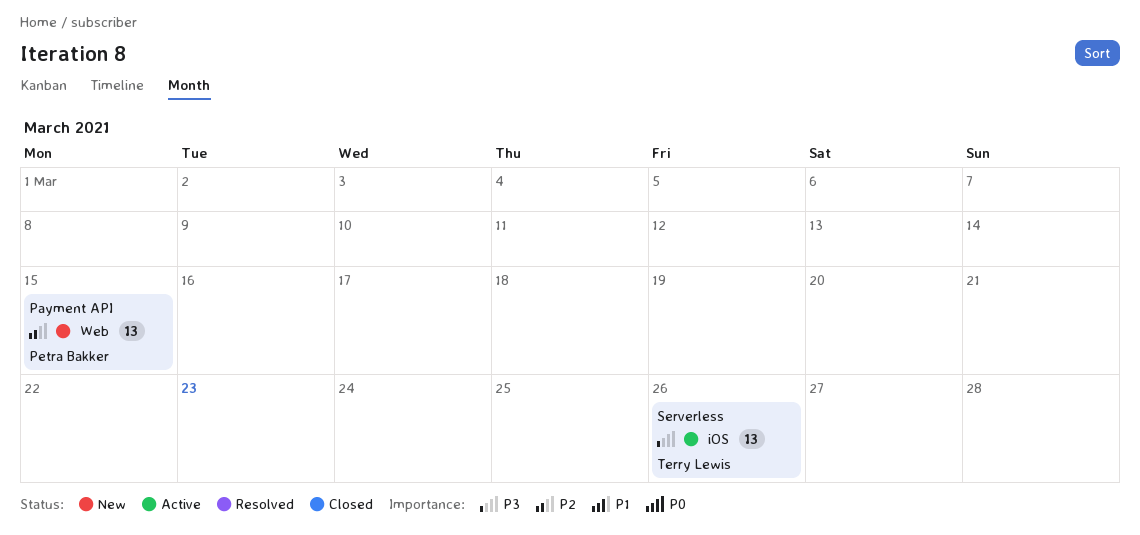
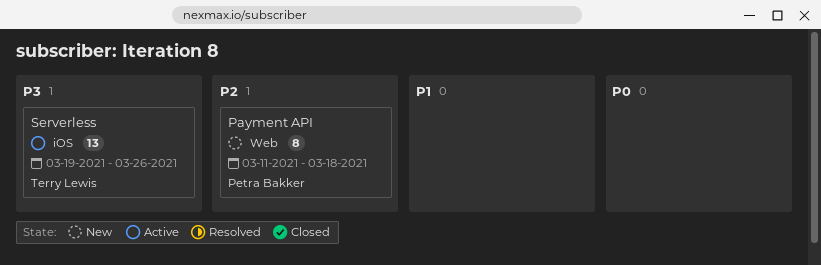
Payment API, estimate: 13 -> 8
Payment API, due: Mar 15 -> Mar 18

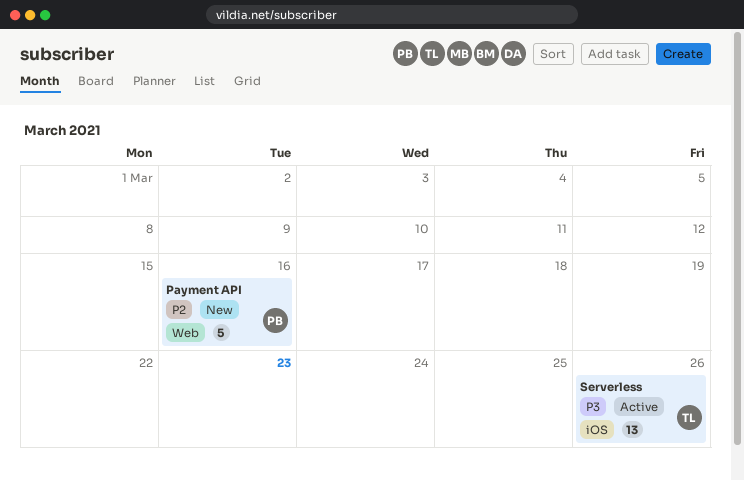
Payment API, estimate: 8 -> 5
Payment API, due: Mar 18 -> Mar 16

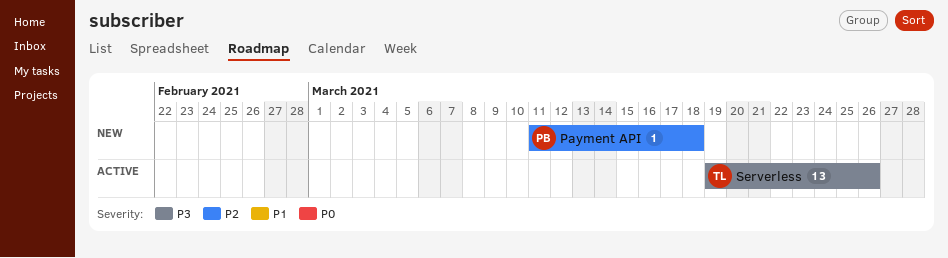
Payment API, estimate: 5 -> 1
Payment API, due: Mar 16 -> Mar 18

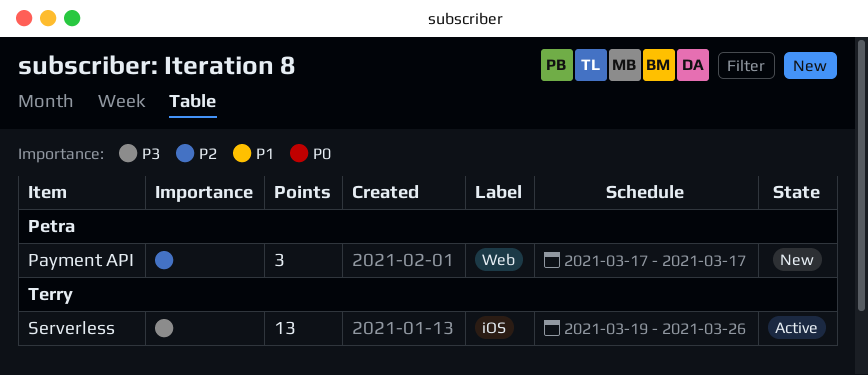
Payment API, estimate: 1 -> 3
Payment API, start: Mar 11 -> Mar 17
Payment API, due: Mar 18 -> Mar 17

